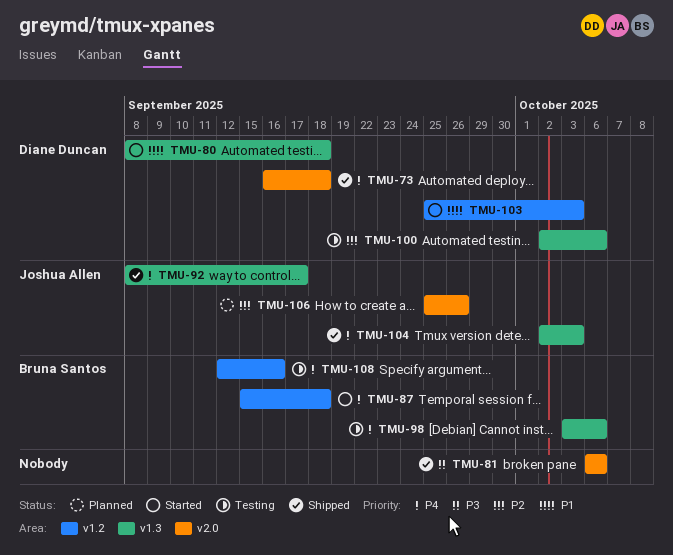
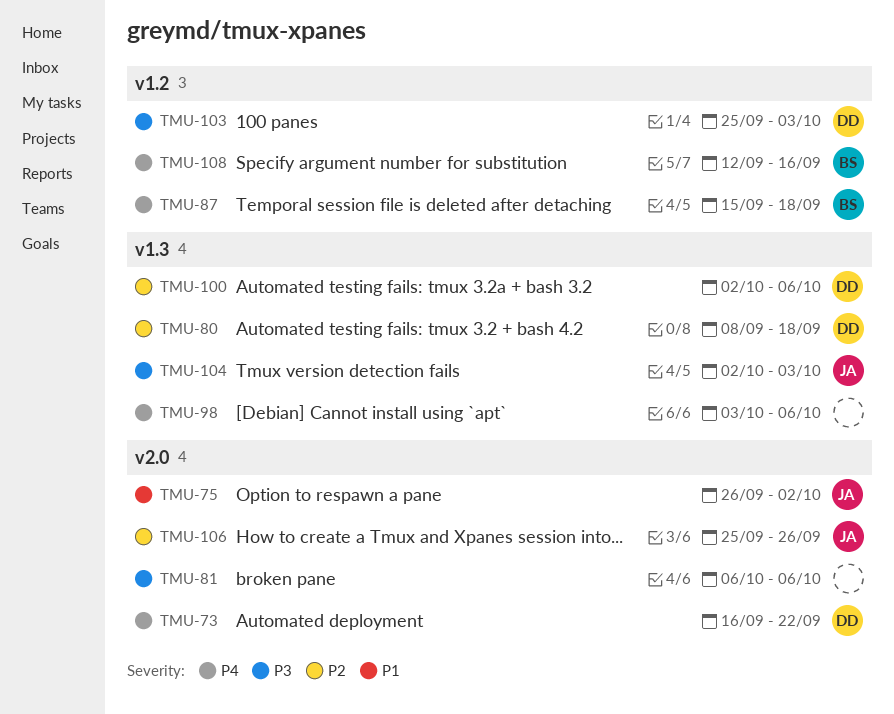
TMU-73, due: Sep 18 -> Sep 22
TMU-75: none -> present
TMU-80, priority: P1 -> P2
TMU-92: present -> none
TMU-98, owner: Bruna Santos -> none
TMU-103, priority: P1 -> P3
TMU-104, priority: P4 -> P3

